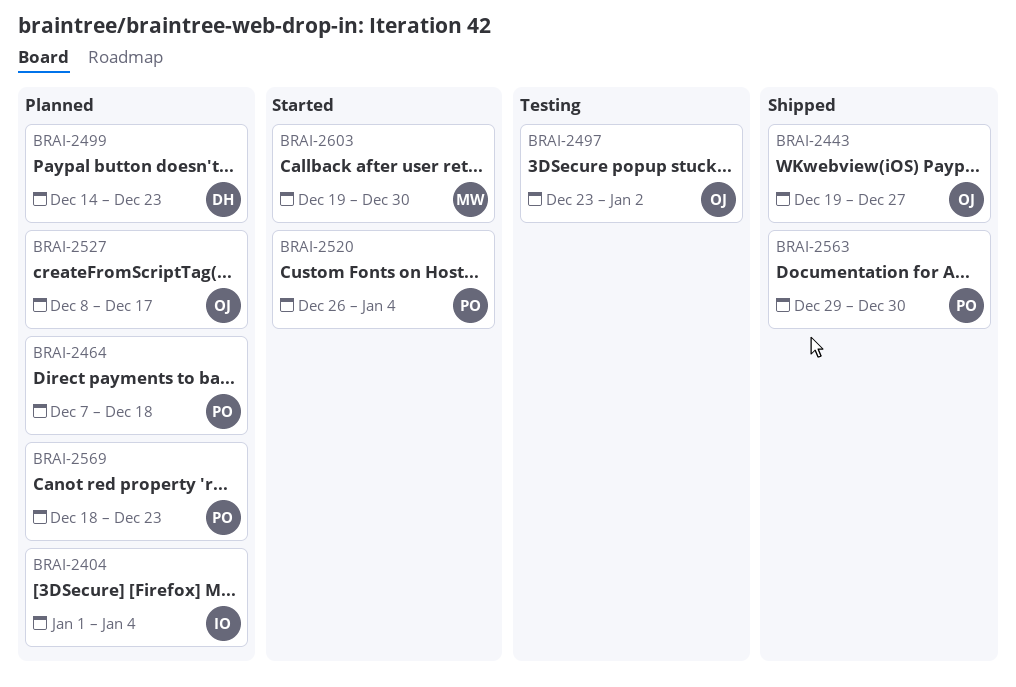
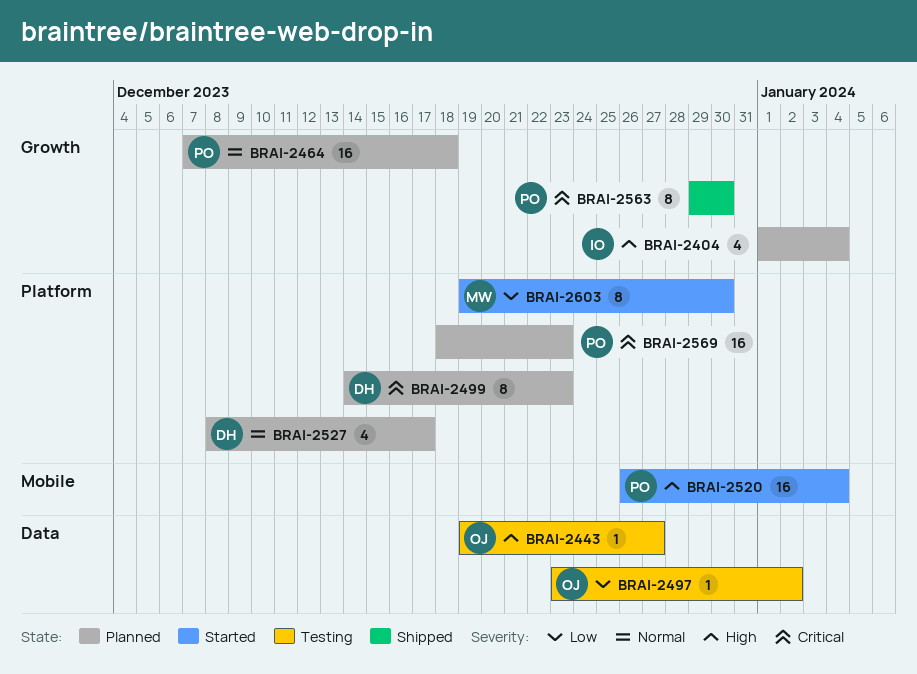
BRAI-2443, status: Shipped -> Testing
BRAI-2527, owner: OJ -> DH

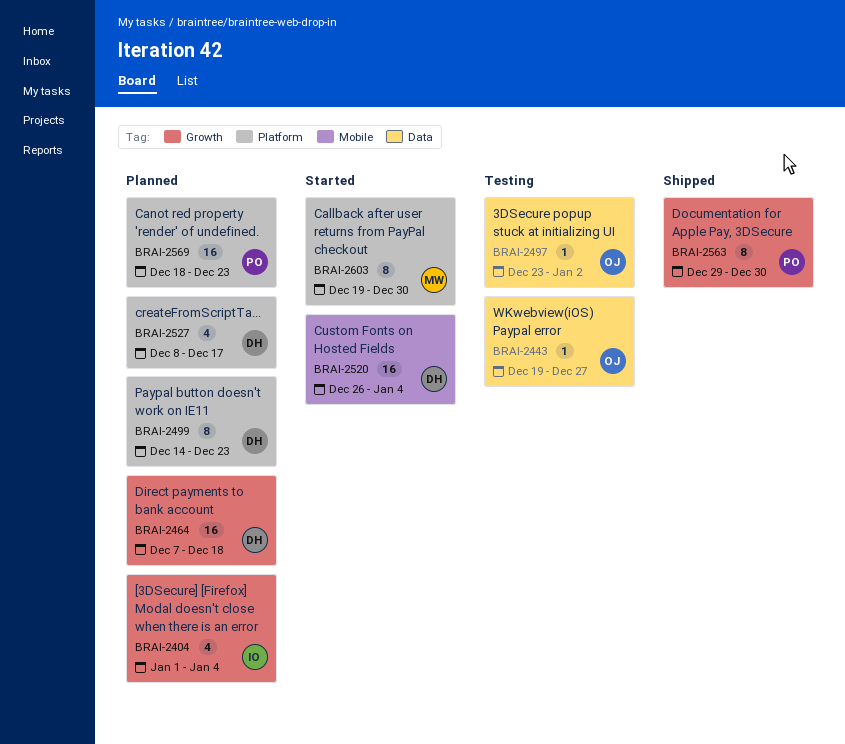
BRAI-2464, owner: PO -> DH
BRAI-2520, owner: PO -> DH

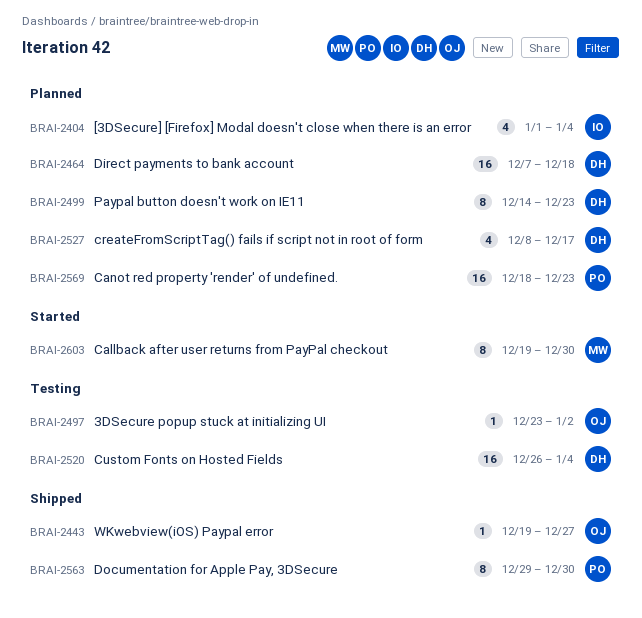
BRAI-2443, status: Testing -> Shipped
BRAI-2520, status: Started -> Testing

